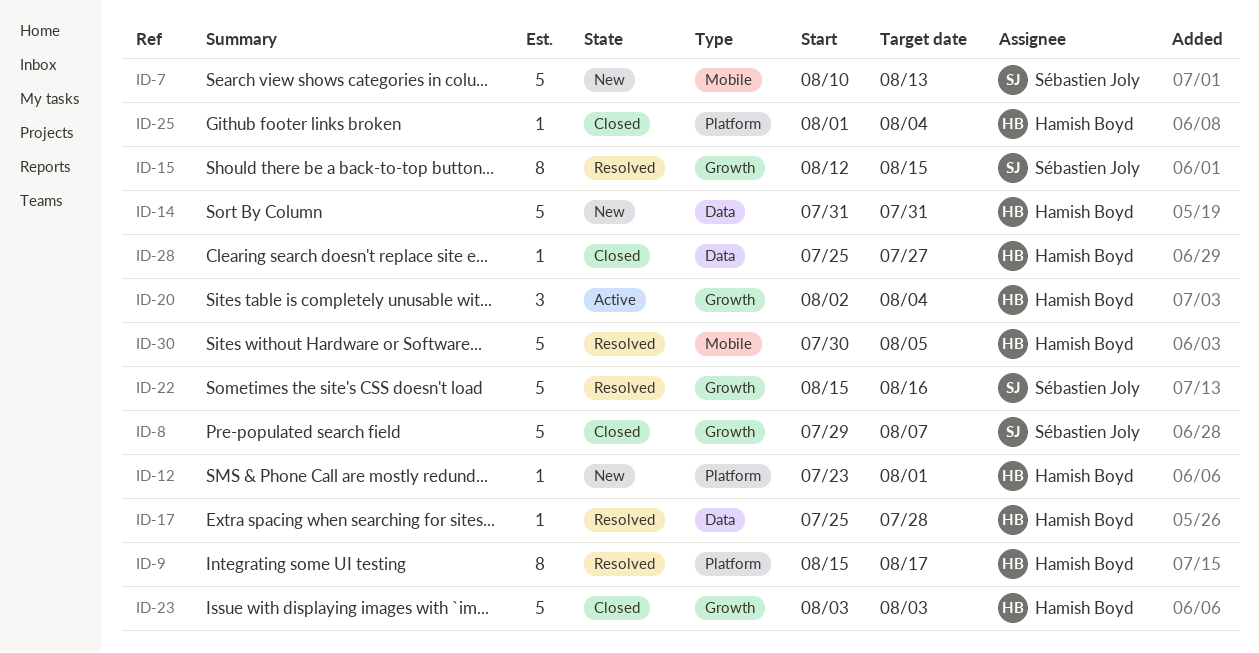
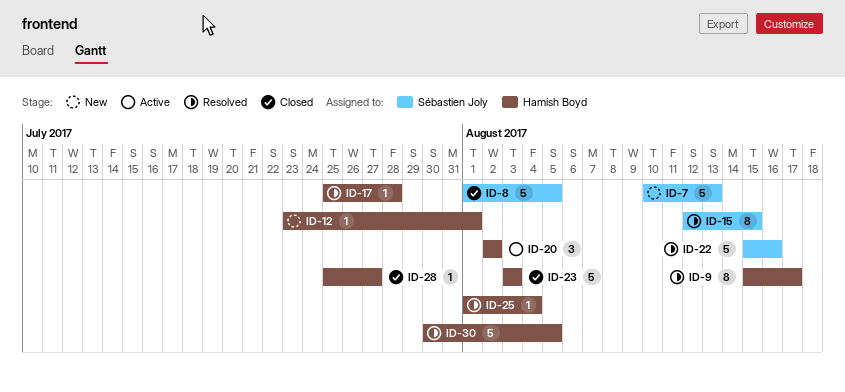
ID-8, start: Jul 29 -> Aug 1
ID-8, due: Aug 7 -> Aug 5
ID-14: present -> none
ID-20, due: Aug 4 -> Aug 2
ID-25, status: Closed -> Resolved

